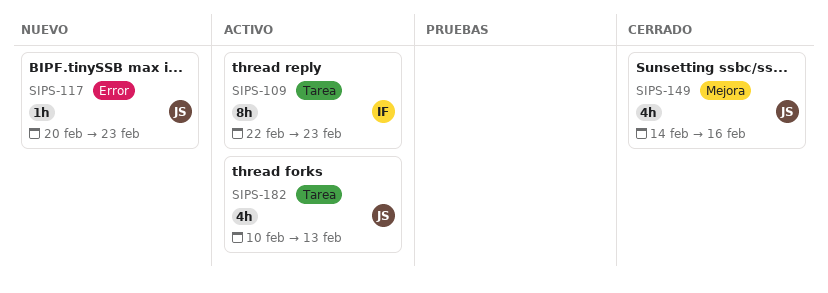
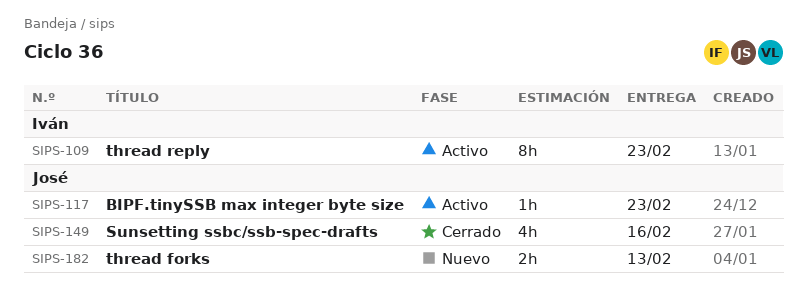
SIPS-117, status: Nuevo -> Activo
SIPS-182, status: Activo -> Nuevo
SIPS-182, estimate: 4h -> 2h

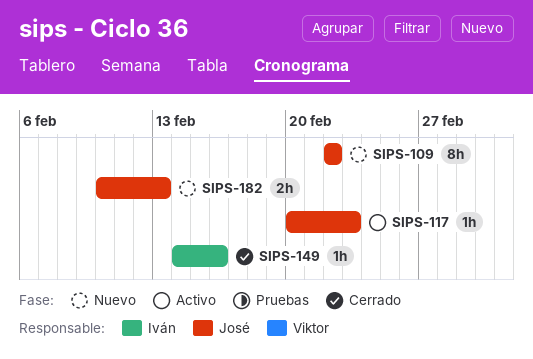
SIPS-109, status: Activo -> Nuevo
SIPS-109, owner: Iván -> José
SIPS-109, due: Feb 23 -> Feb 22
SIPS-149, owner: José -> Iván
SIPS-149, estimate: 4h -> 1h

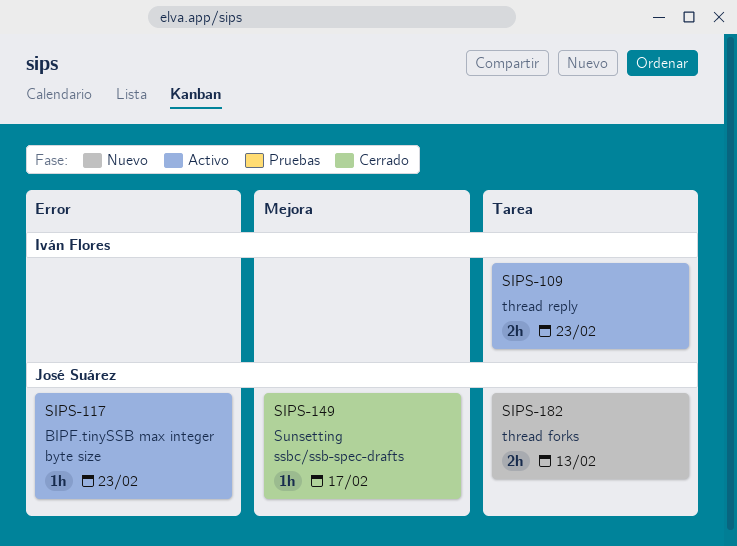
SIPS-109, status: Nuevo -> Activo
SIPS-109, owner: José Suárez -> Iván Flores
SIPS-109, estimate: 8h -> 2h
SIPS-109, due: Feb 22 -> Feb 23
SIPS-149, owner: Iván Flores -> José Suárez
SIPS-149, due: Feb 16 -> Feb 17

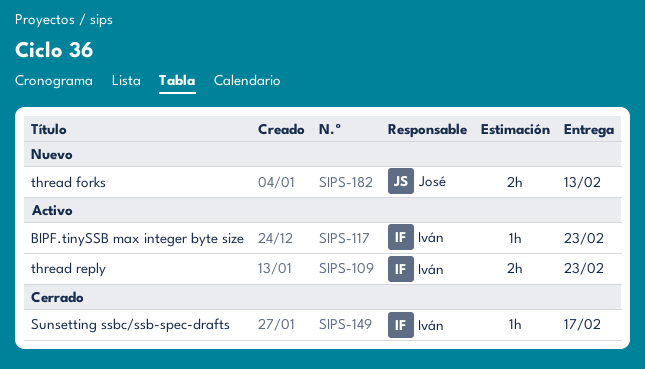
SIPS-117, owner: José Suárez -> Iván Flores
SIPS-149, owner: José Suárez -> Iván Flores

